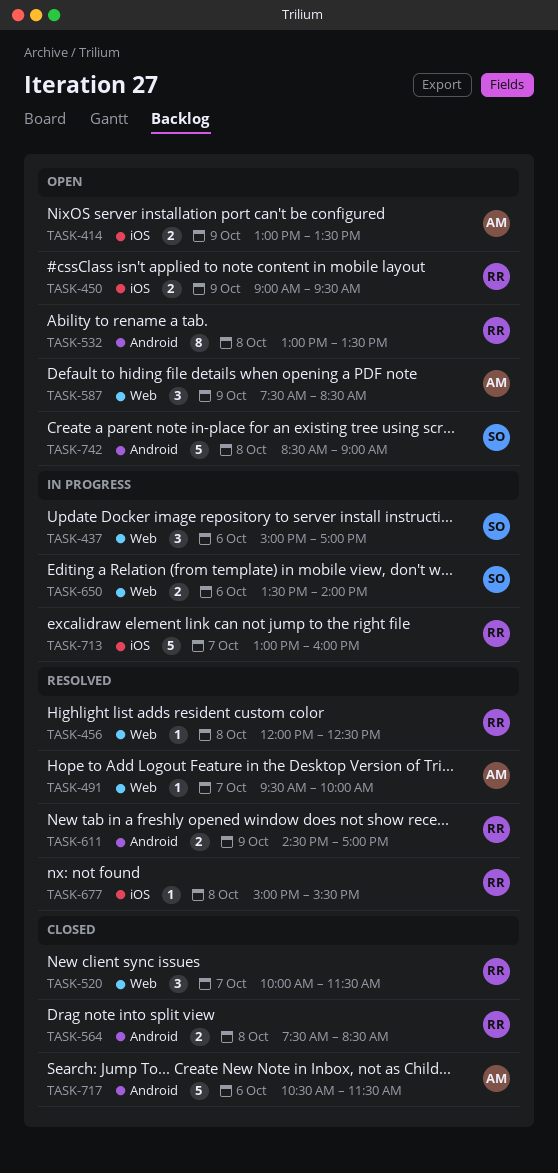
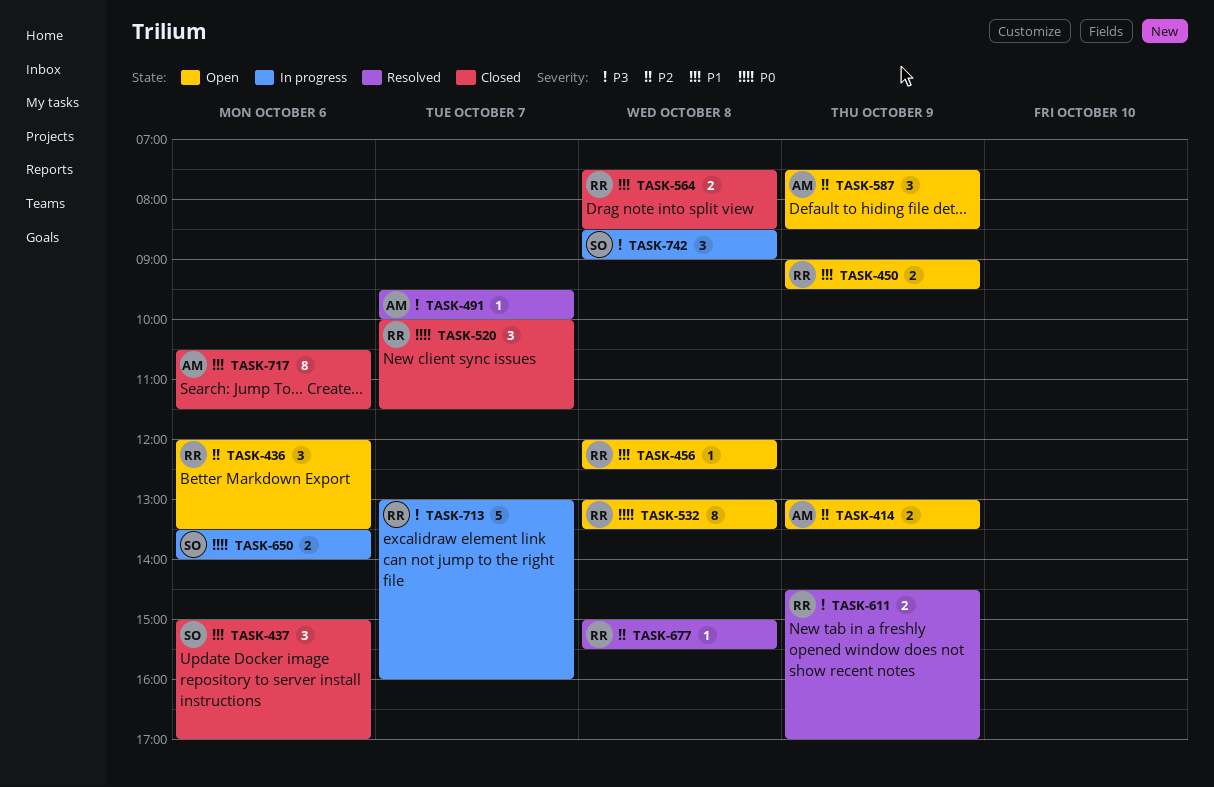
TASK-436: none -> present
TASK-437, status: In progress -> Closed
TASK-456, status: Resolved -> Open
TASK-717, estimate: 5 -> 8
TASK-742, status: Open -> In progress
TASK-742, estimate: 5 -> 3

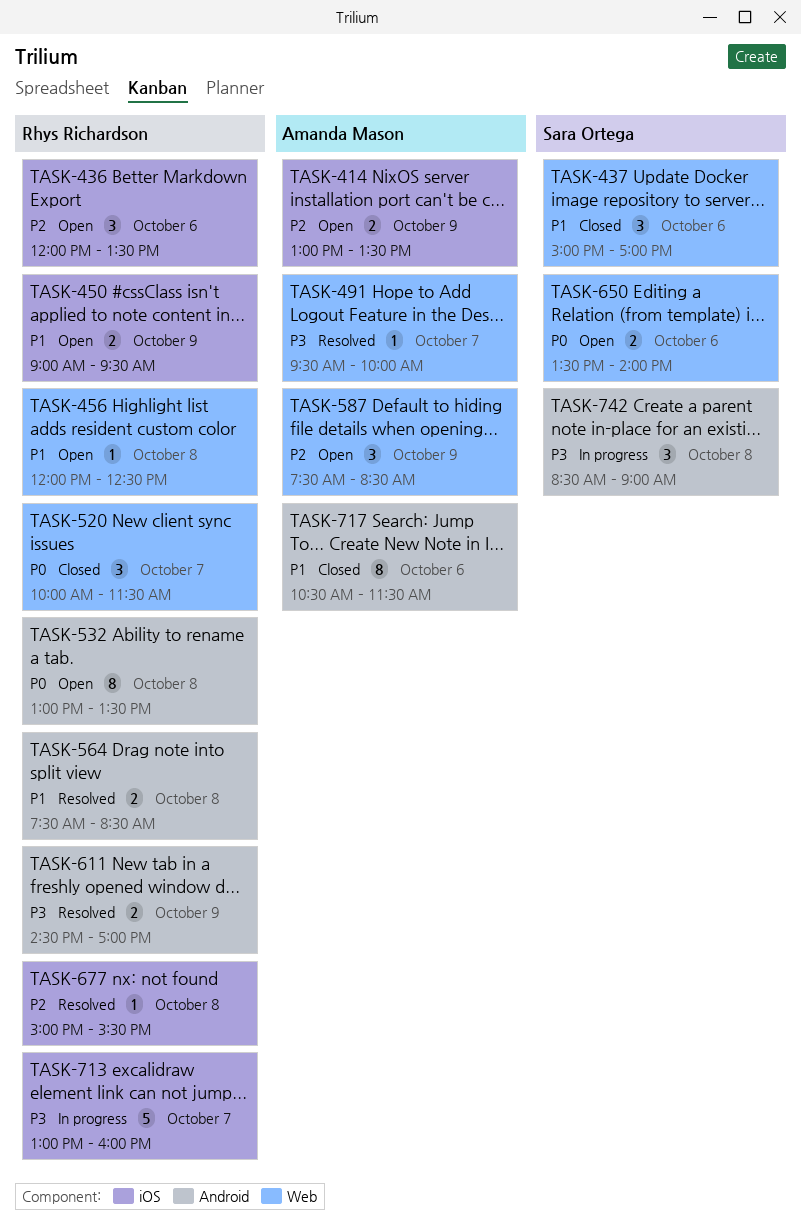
TASK-564, status: Closed -> Resolved
TASK-650, status: In progress -> Open

